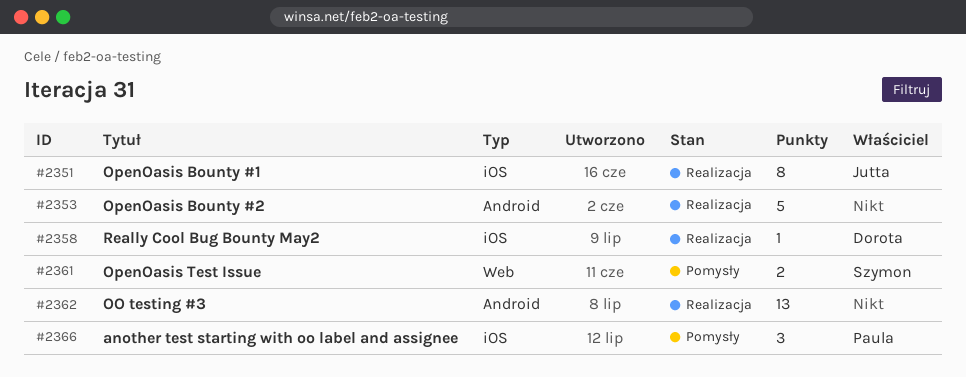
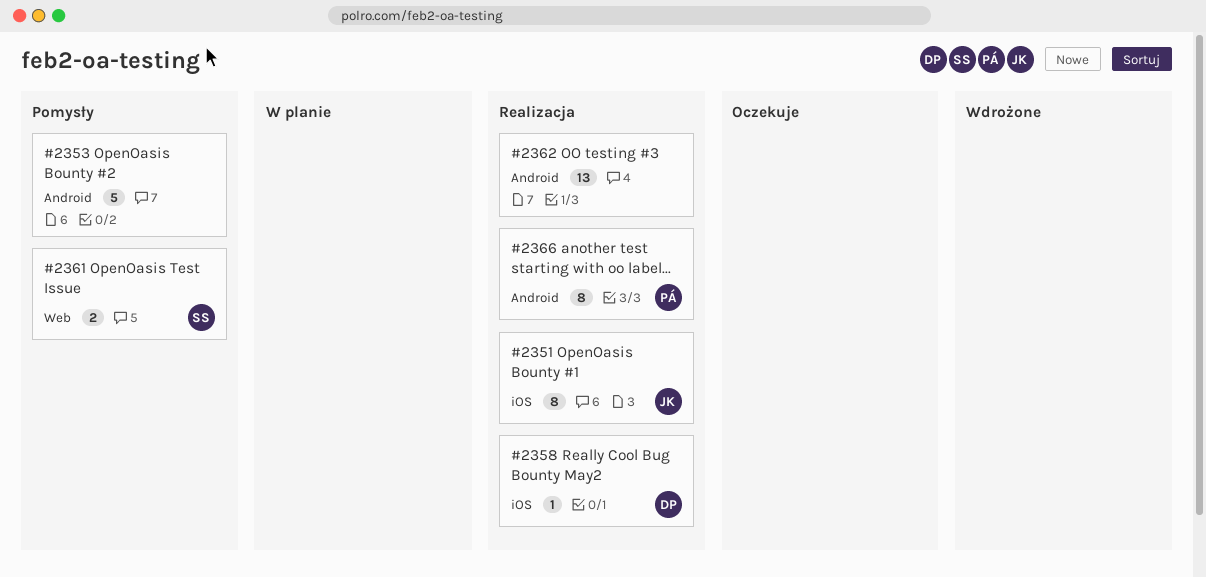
#2353, status: Realizacja -> Pomysły
#2366, status: Pomysły -> Realizacja
#2366, label: iOS -> Android
#2366, estimate: 3 -> 8

